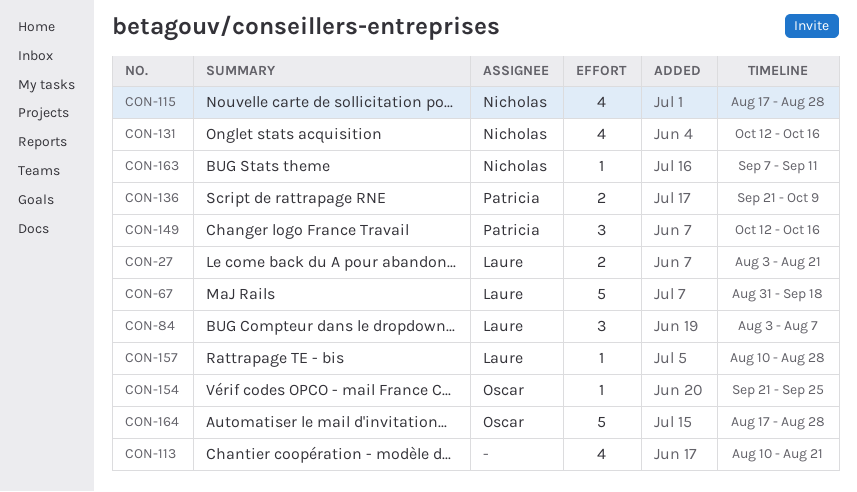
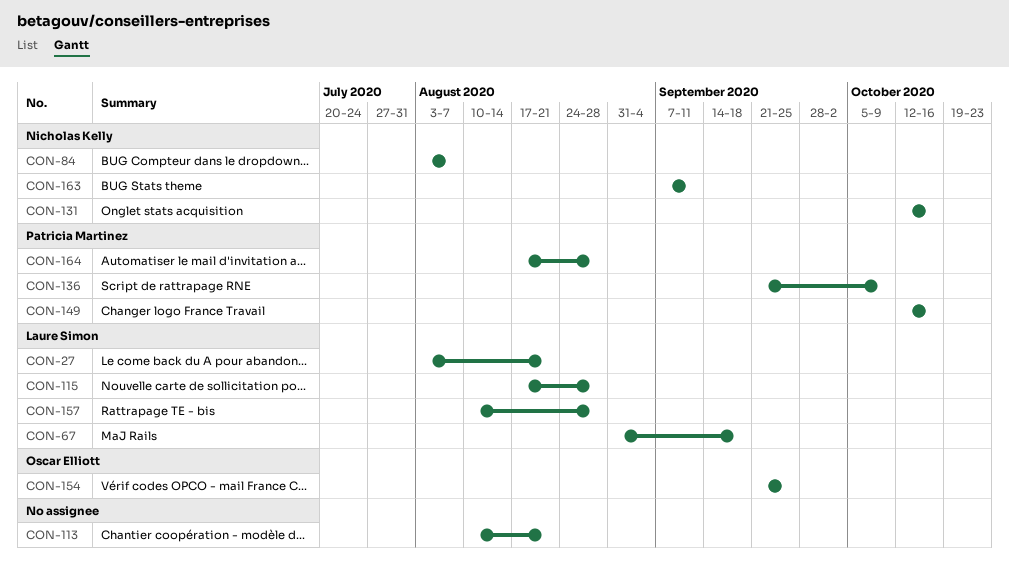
CON-84, owner: Laure Simon -> Nicholas Kelly
CON-115, owner: Nicholas Kelly -> Laure Simon
CON-164, owner: Oscar Elliott -> Patricia Martinez

